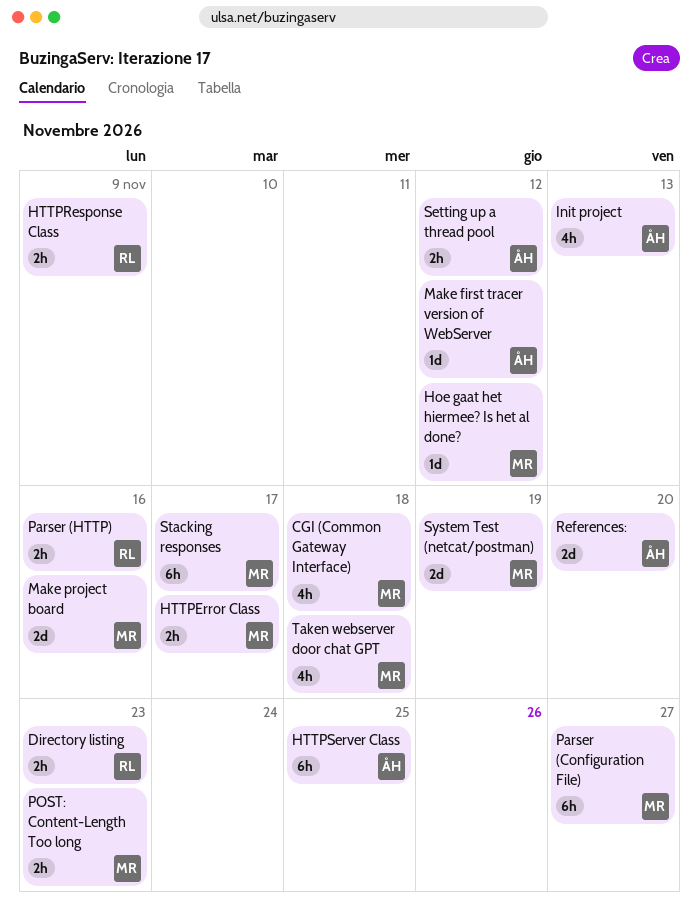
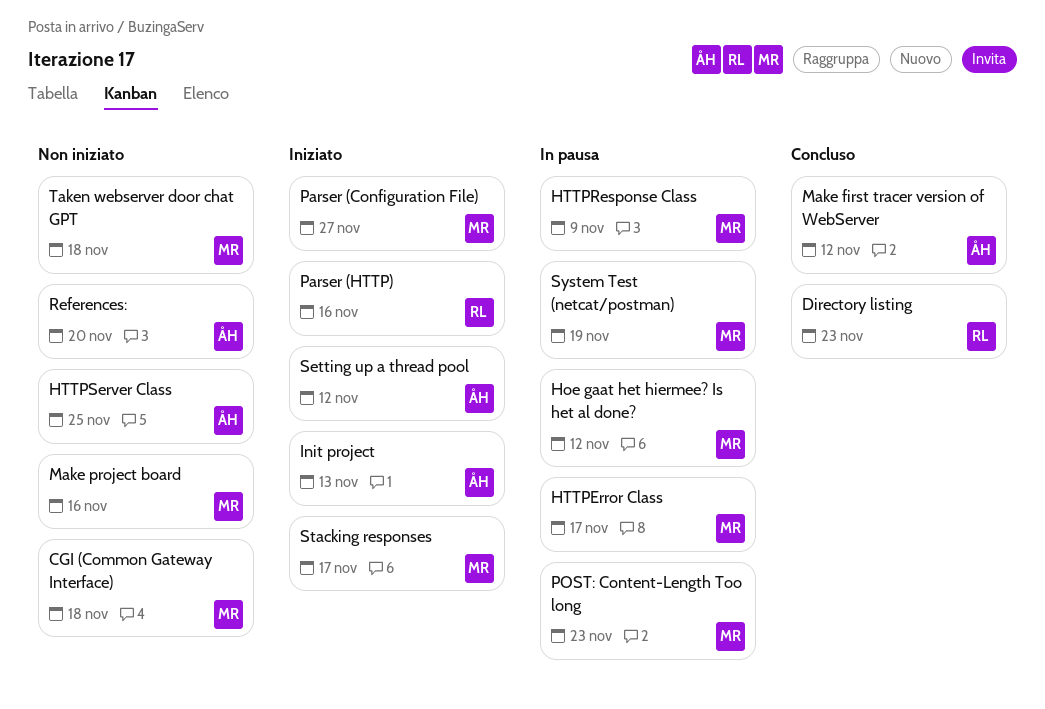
HTTPResponse Class, owner: RL -> MR

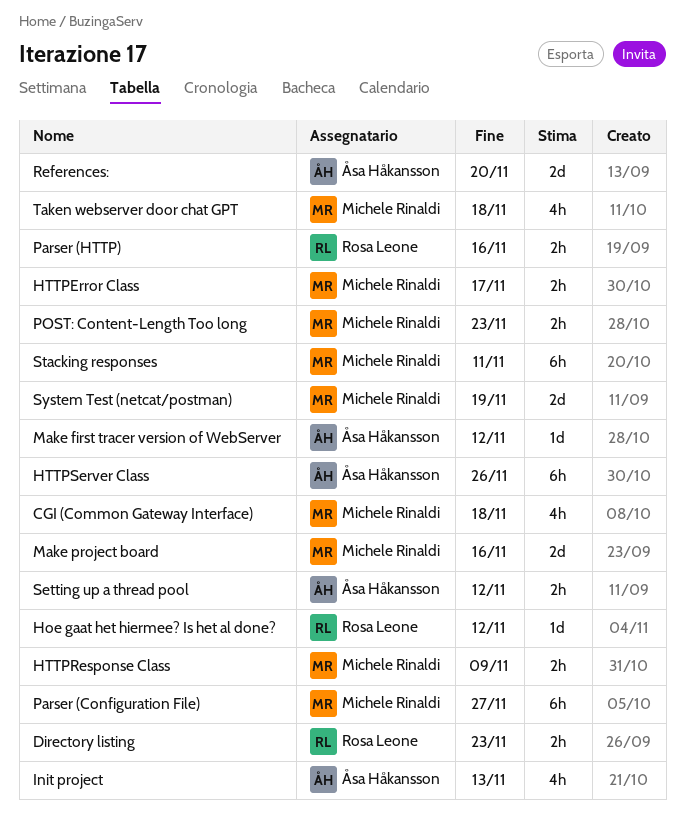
Hoe gaat het hiermee? Is het al done?, owner: Michele Rinaldi -> Rosa Leone
HTTPServer Class, due: Nov 25 -> Nov 26
Stacking responses, due: Nov 17 -> Nov 11

